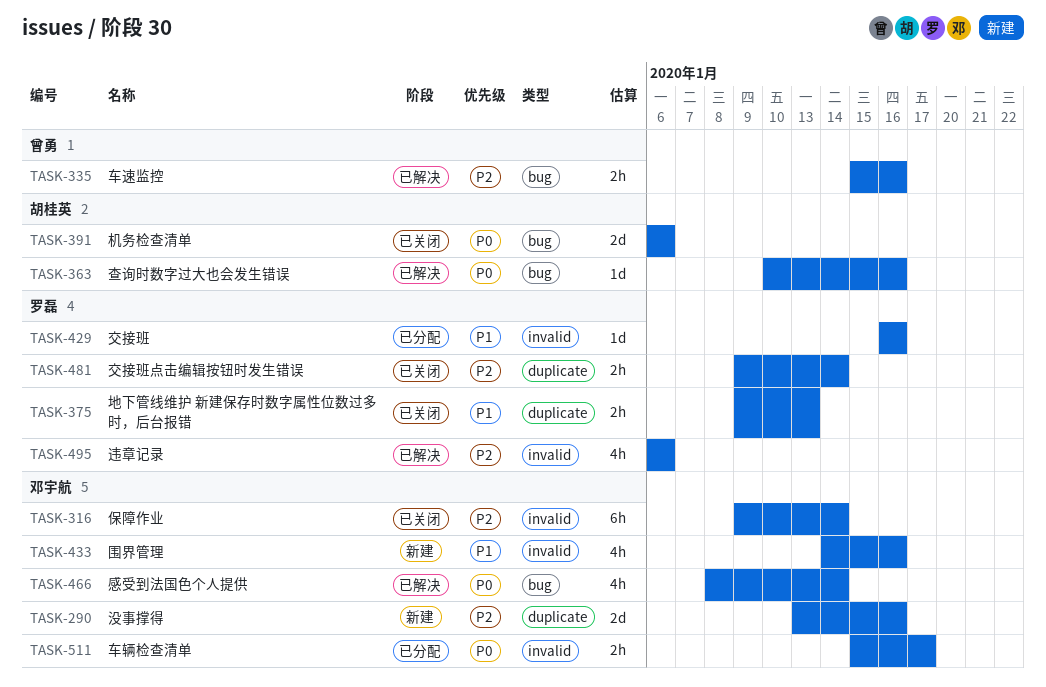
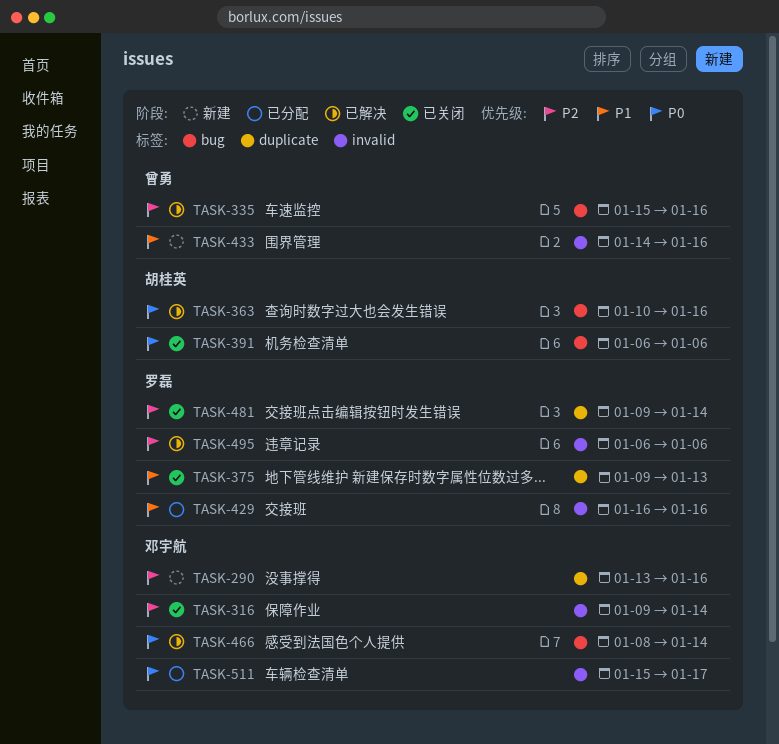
TASK-433, owner: 邓宇航 -> 曾勇

